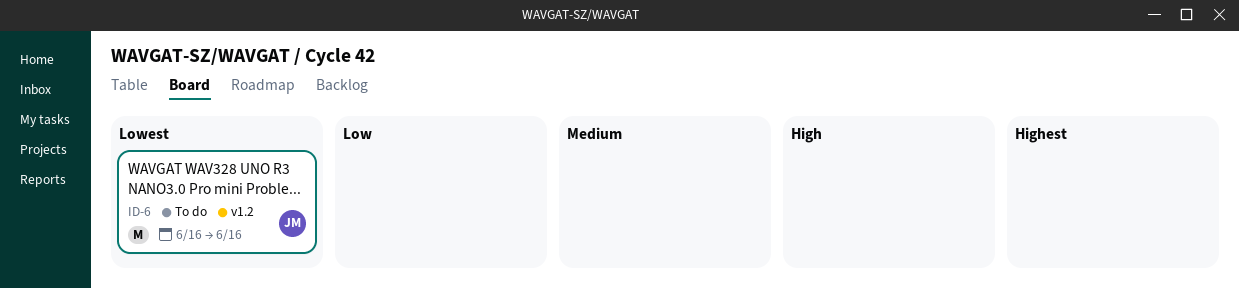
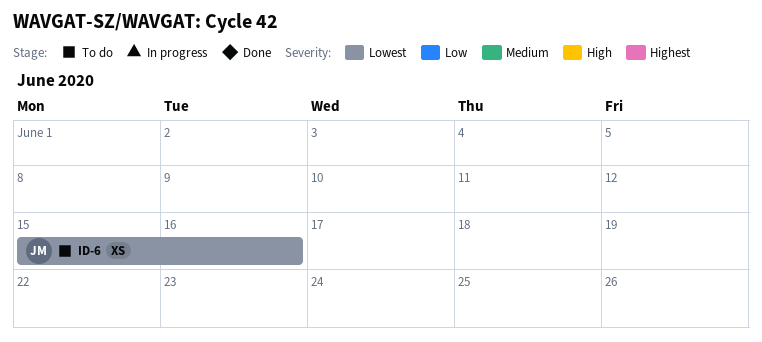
ID-6, estimate: M -> XS
ID-6, start: Jun 16 -> Jun 15

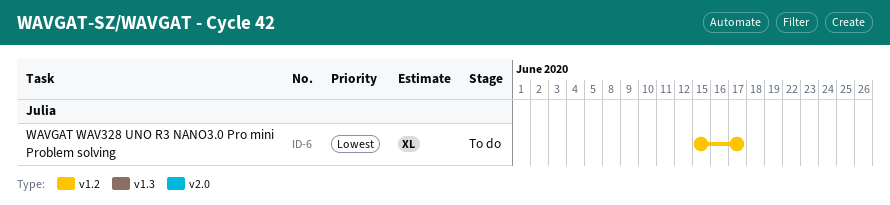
ID-6, estimate: XS -> XL
ID-6, due: Jun 16 -> Jun 17

